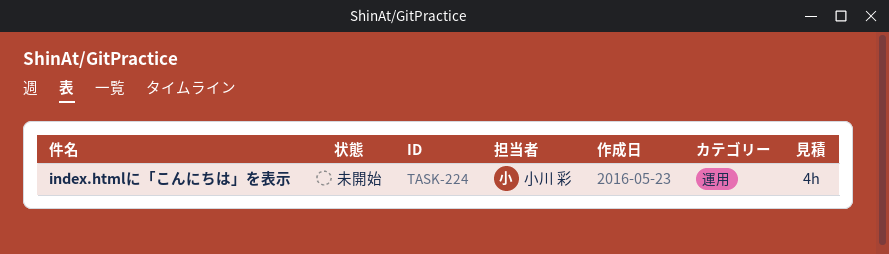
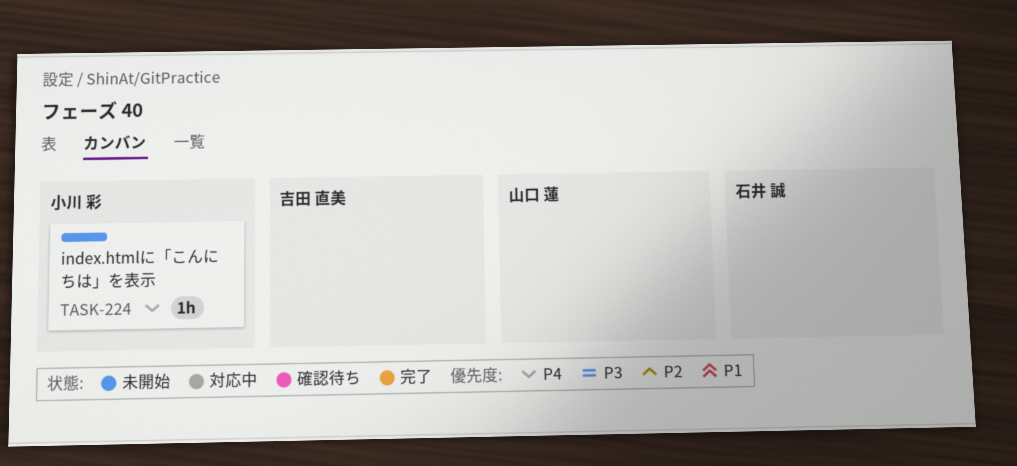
TASK-224, estimate: 4h -> 1h

